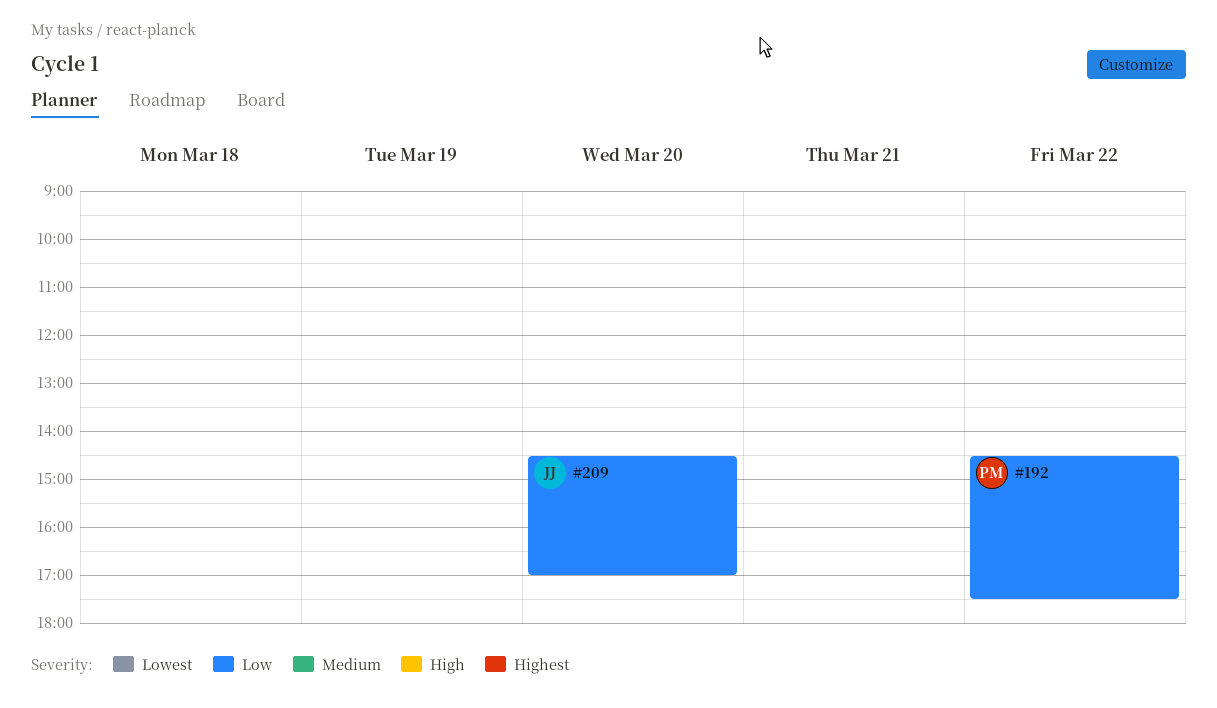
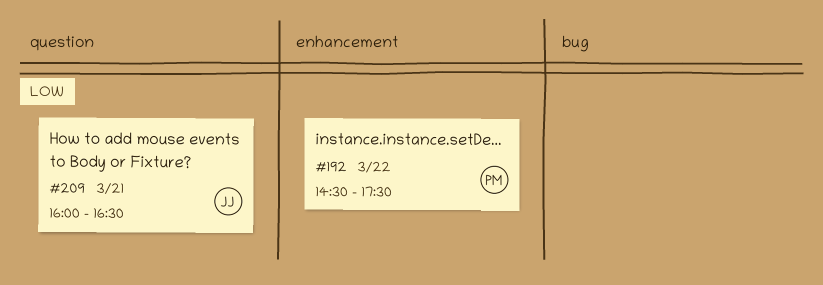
#209, day: Mar 20 -> Mar 21
#209, begins: 14:30 -> 16:00
#209, ends: 17:00 -> 16:30

